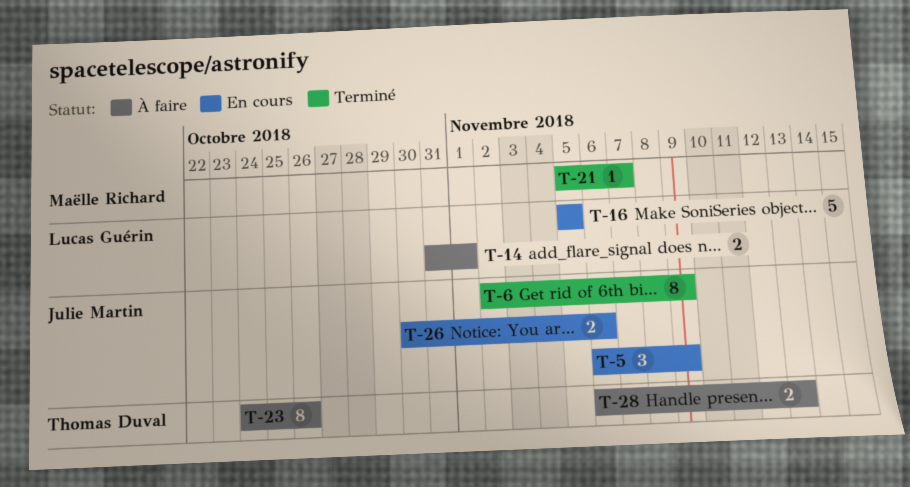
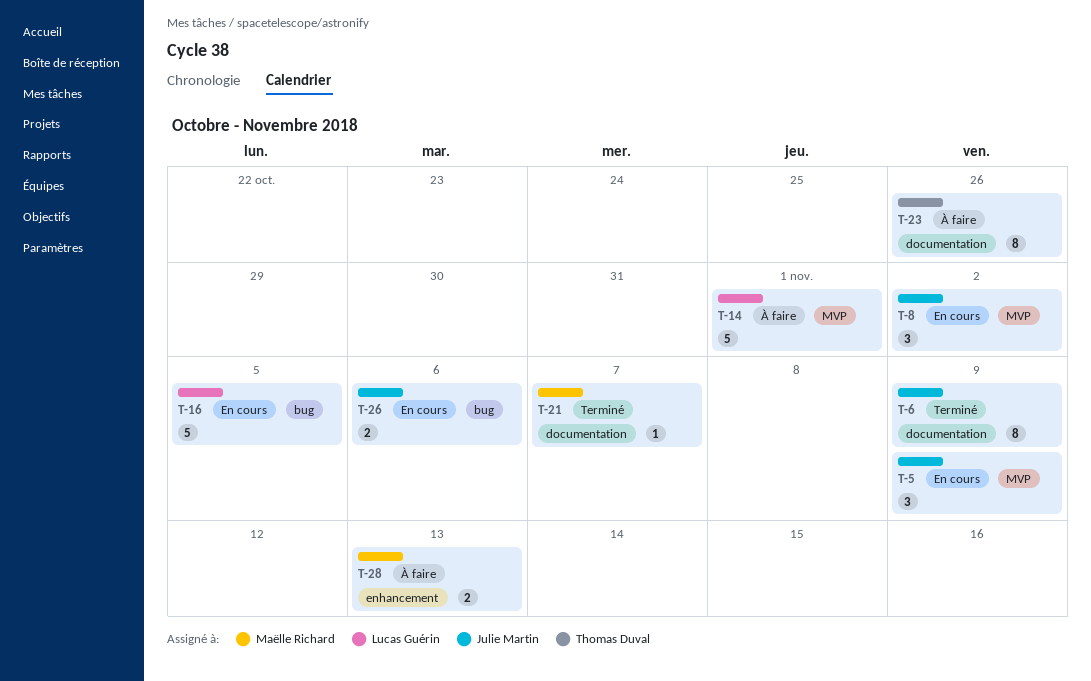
T-8: none -> present
T-14, estimate: 2 -> 5
T-28, owner: Thomas Duval -> Maëlle Richard

